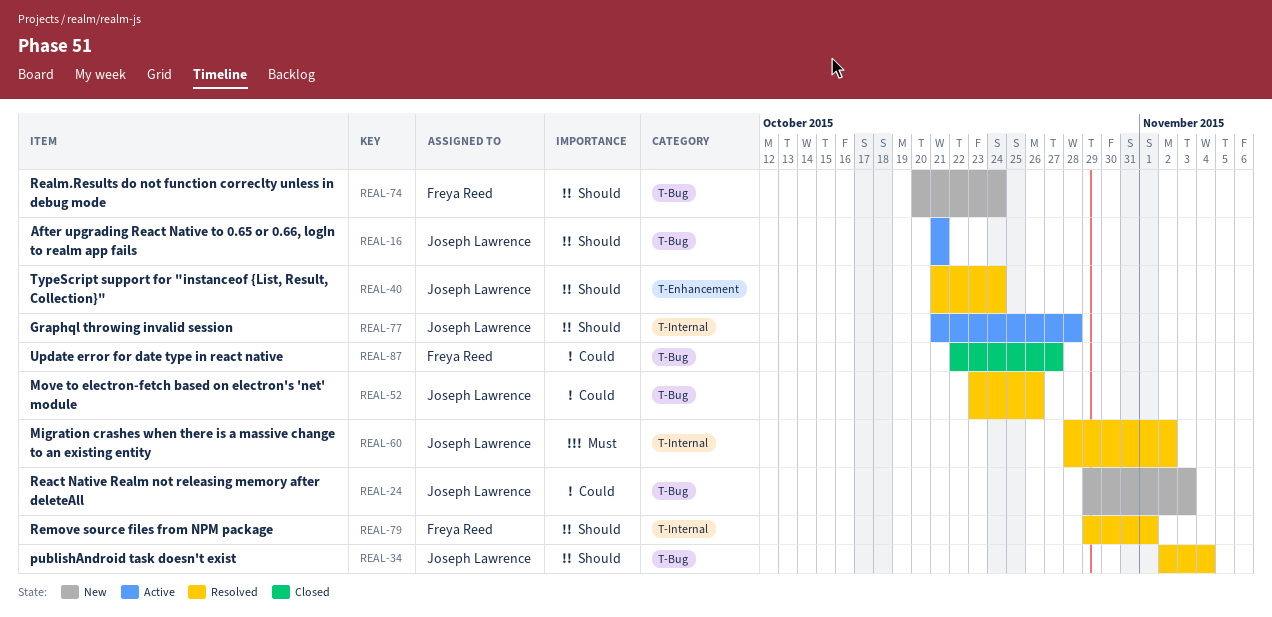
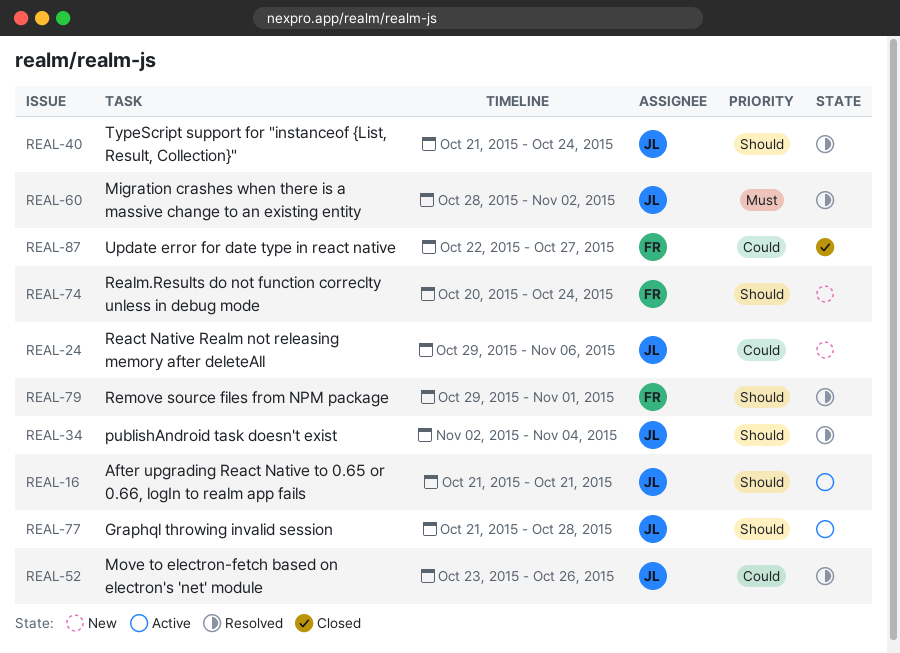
REAL-24, due: Nov 3 -> Nov 6

